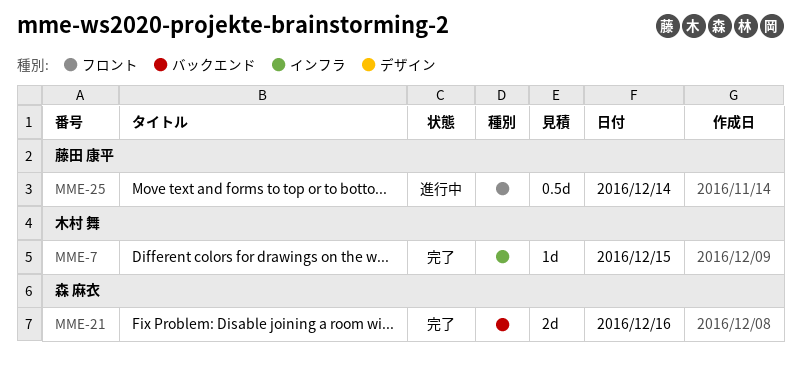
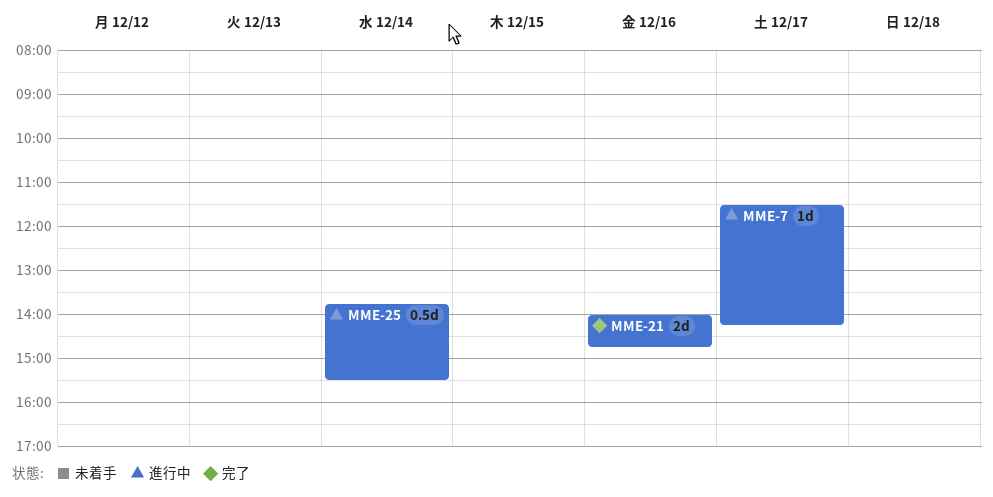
MME-7, status: 完了 -> 進行中
MME-7, day: Dec 15 -> Dec 17

